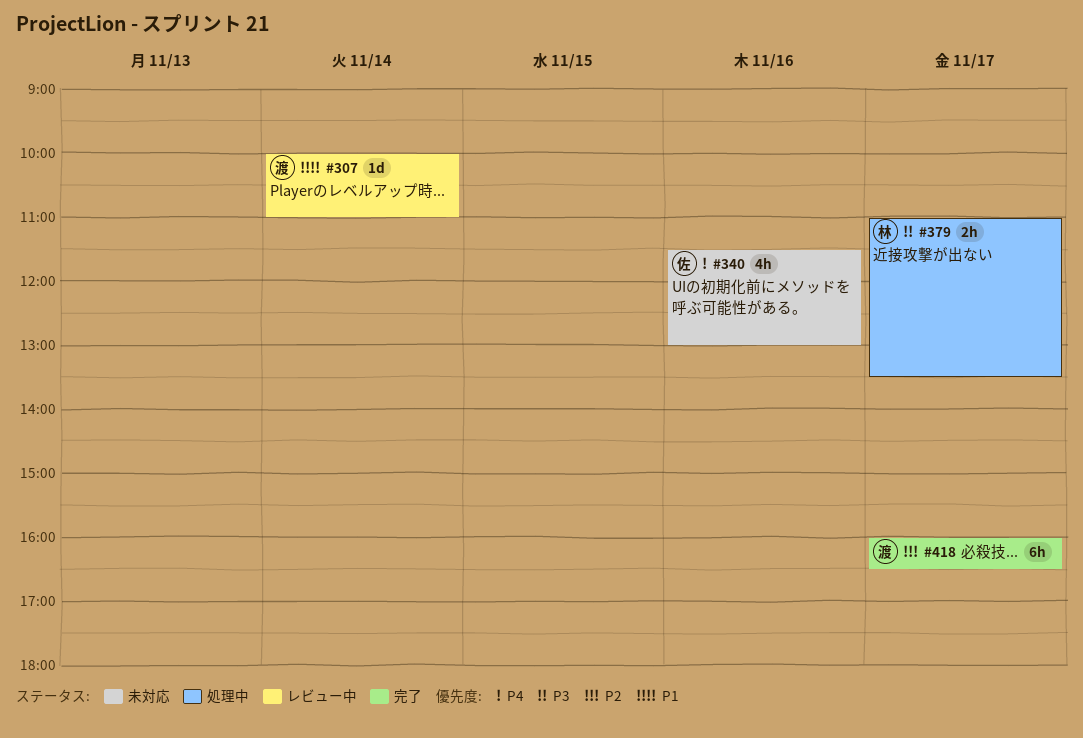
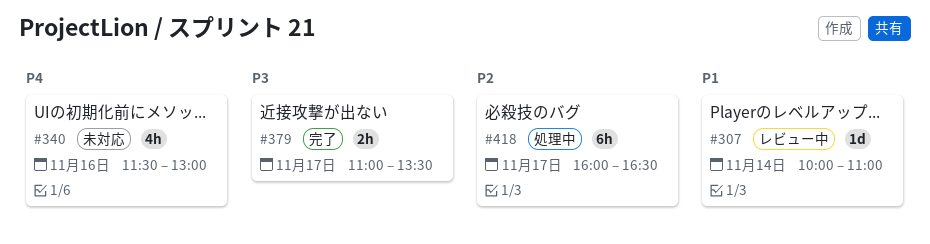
#379, status: 処理中 -> 完了
#418, status: 完了 -> 処理中

